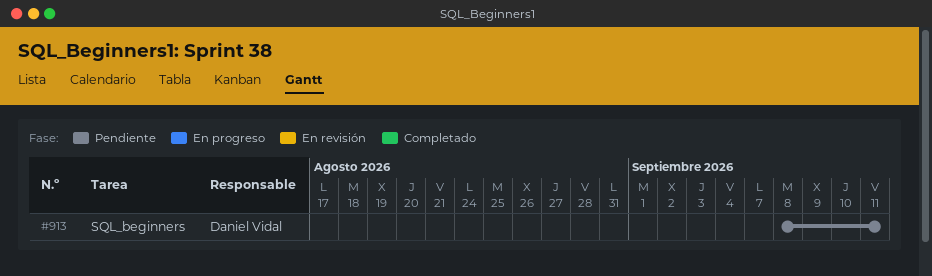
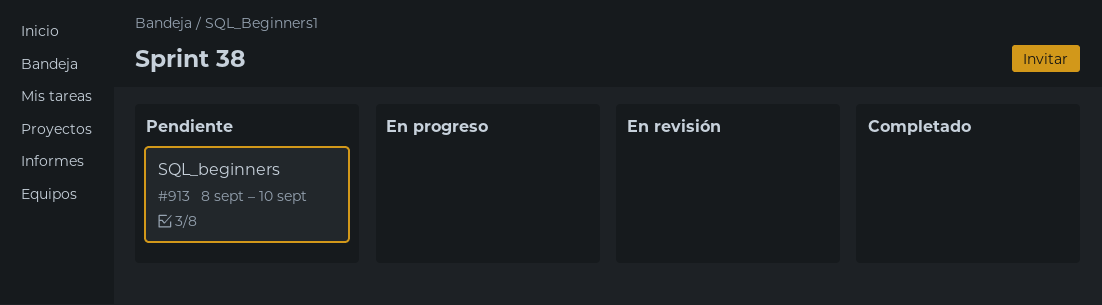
#913, due: Sep 11 -> Sep 10

